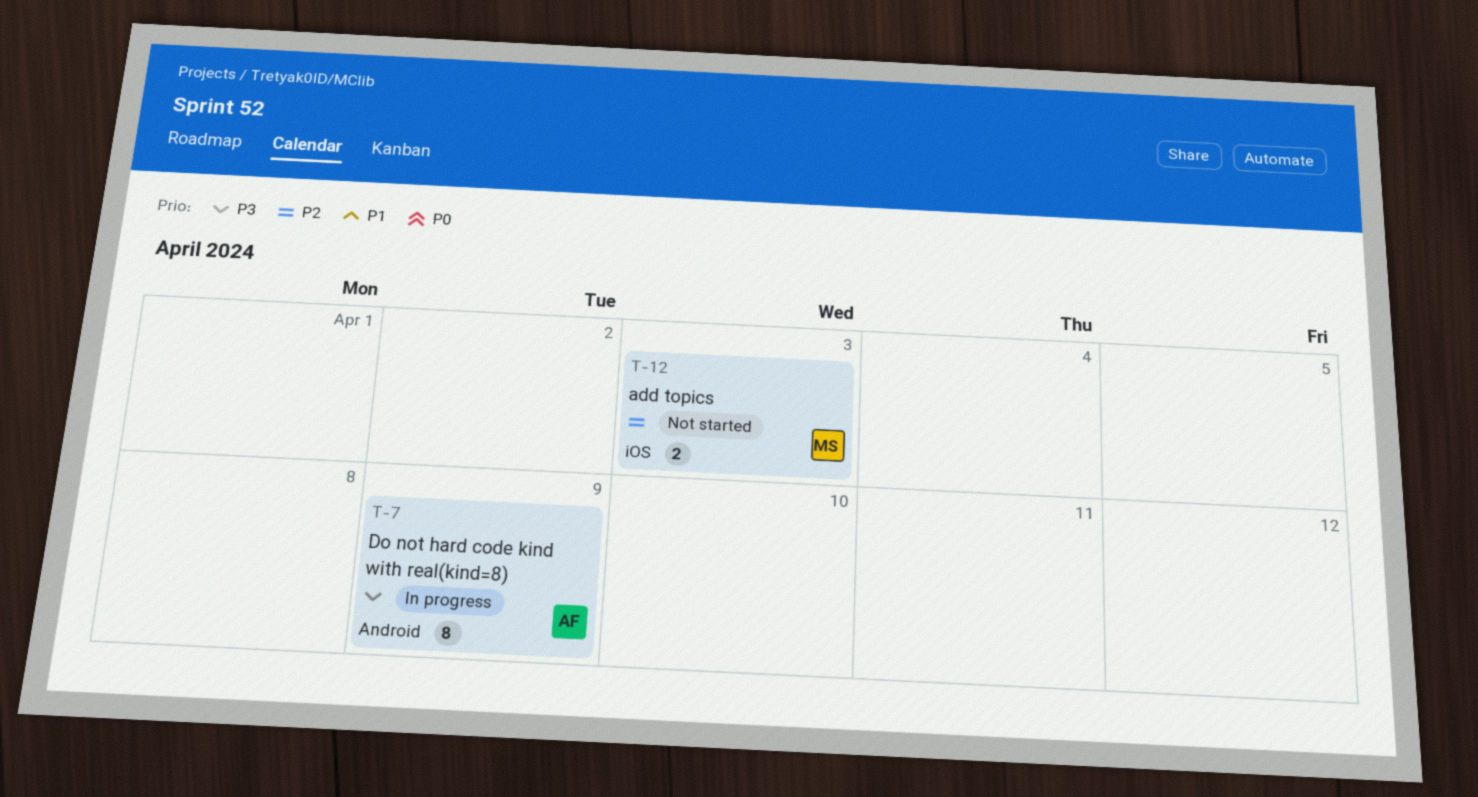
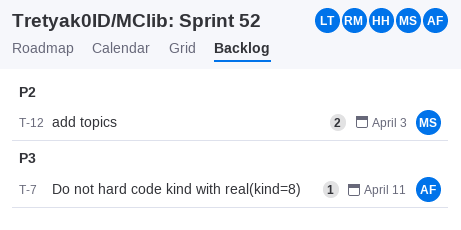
T-7, estimate: 8 -> 1
T-7, due: Apr 9 -> Apr 11

